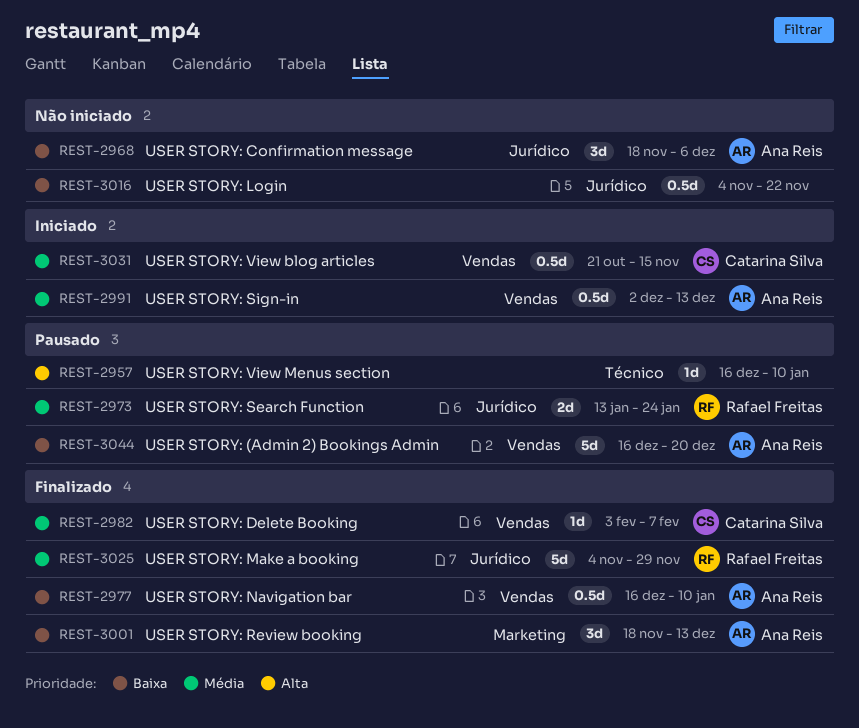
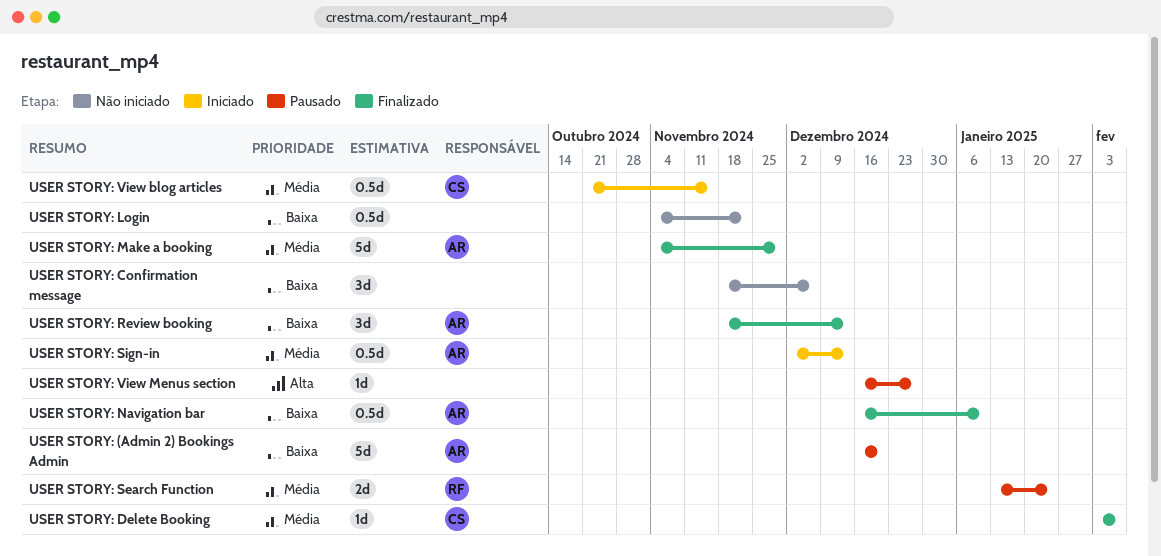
USER STORY: Confirmation message, owner: Ana Reis -> none
USER STORY: Make a booking, owner: Rafael Freitas -> Ana Reis
USER STORY: View Menus section, due: Jan 10 -> Dec 27

